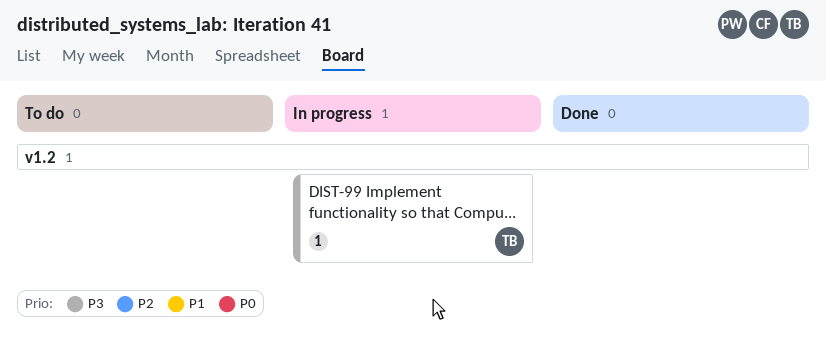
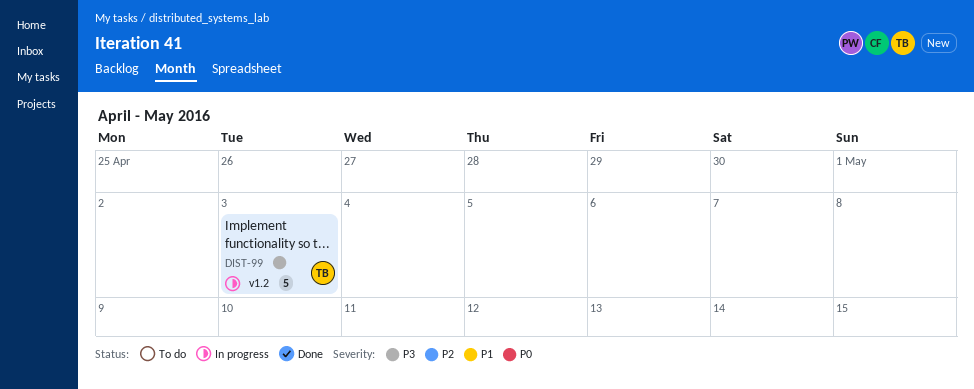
DIST-99, estimate: 1 -> 5

